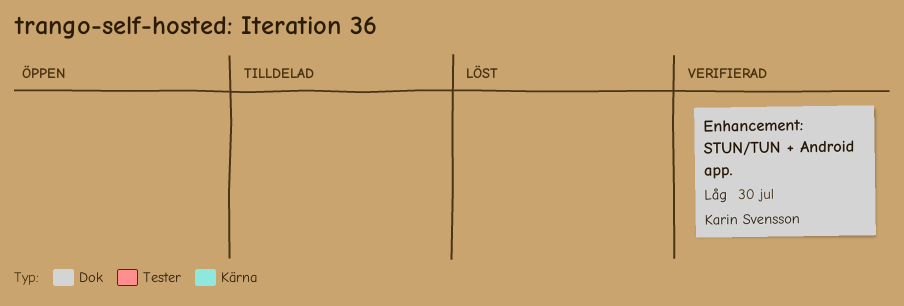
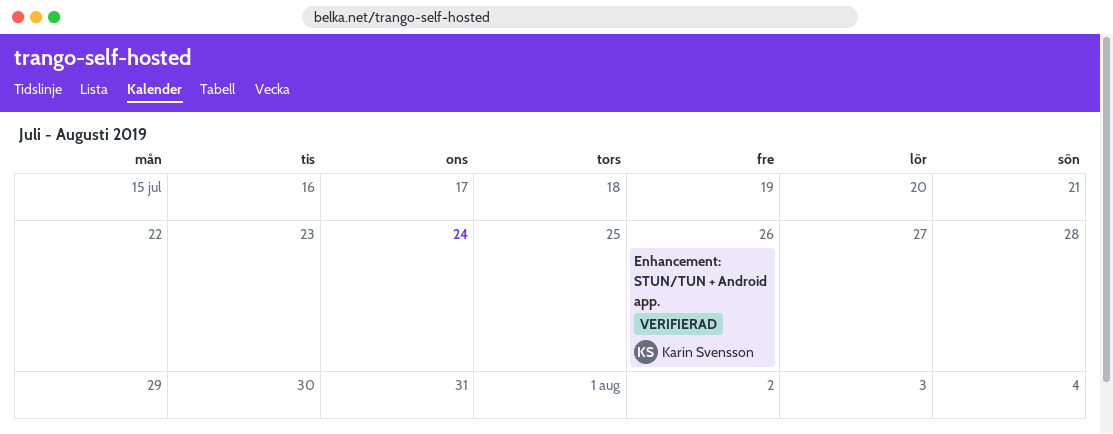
Enhancement: STUN/TUN + Android app., due: Jul 30 -> Jul 26

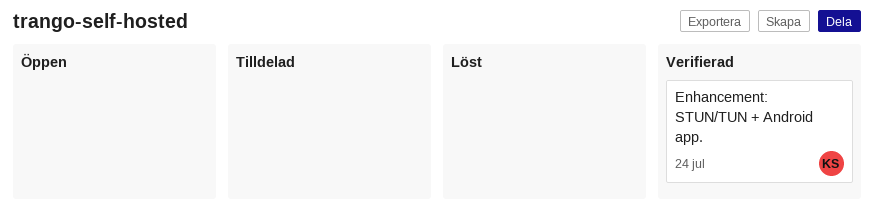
Enhancement: STUN/TUN + Android app., due: Jul 26 -> Jul 24

